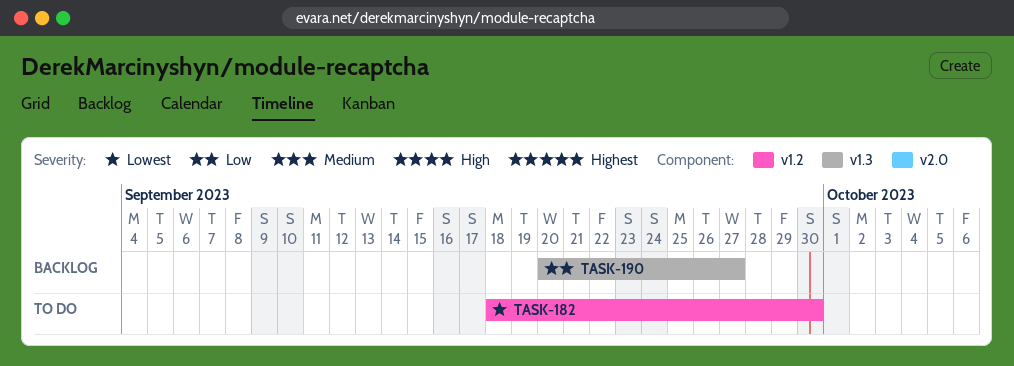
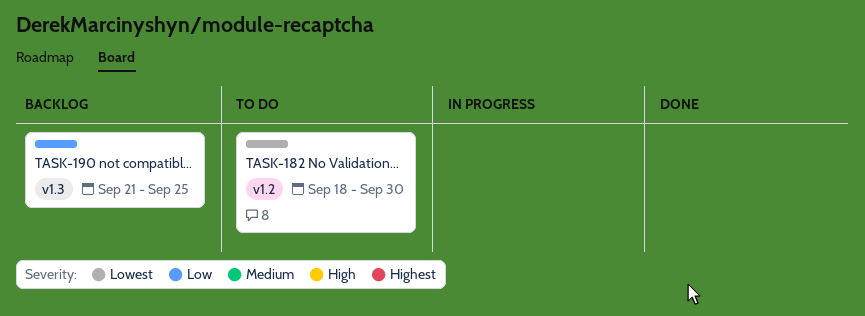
TASK-190, start: Sep 20 -> Sep 21
TASK-190, due: Sep 27 -> Sep 25

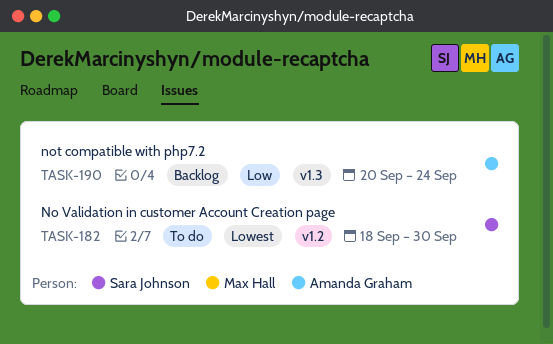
TASK-190, start: Sep 21 -> Sep 20
TASK-190, due: Sep 25 -> Sep 24

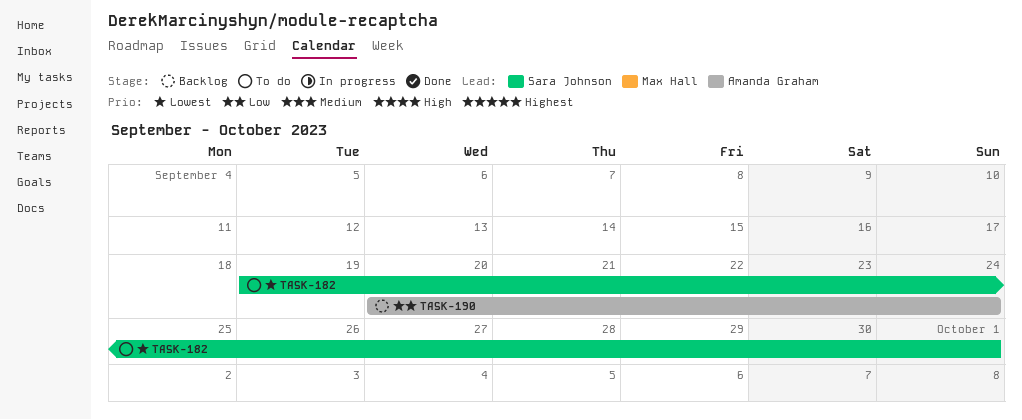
TASK-182, start: Sep 18 -> Sep 19
TASK-182, due: Sep 30 -> Oct 1

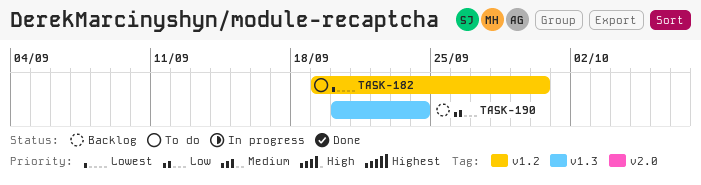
TASK-182, due: Oct 1 -> Sep 30

